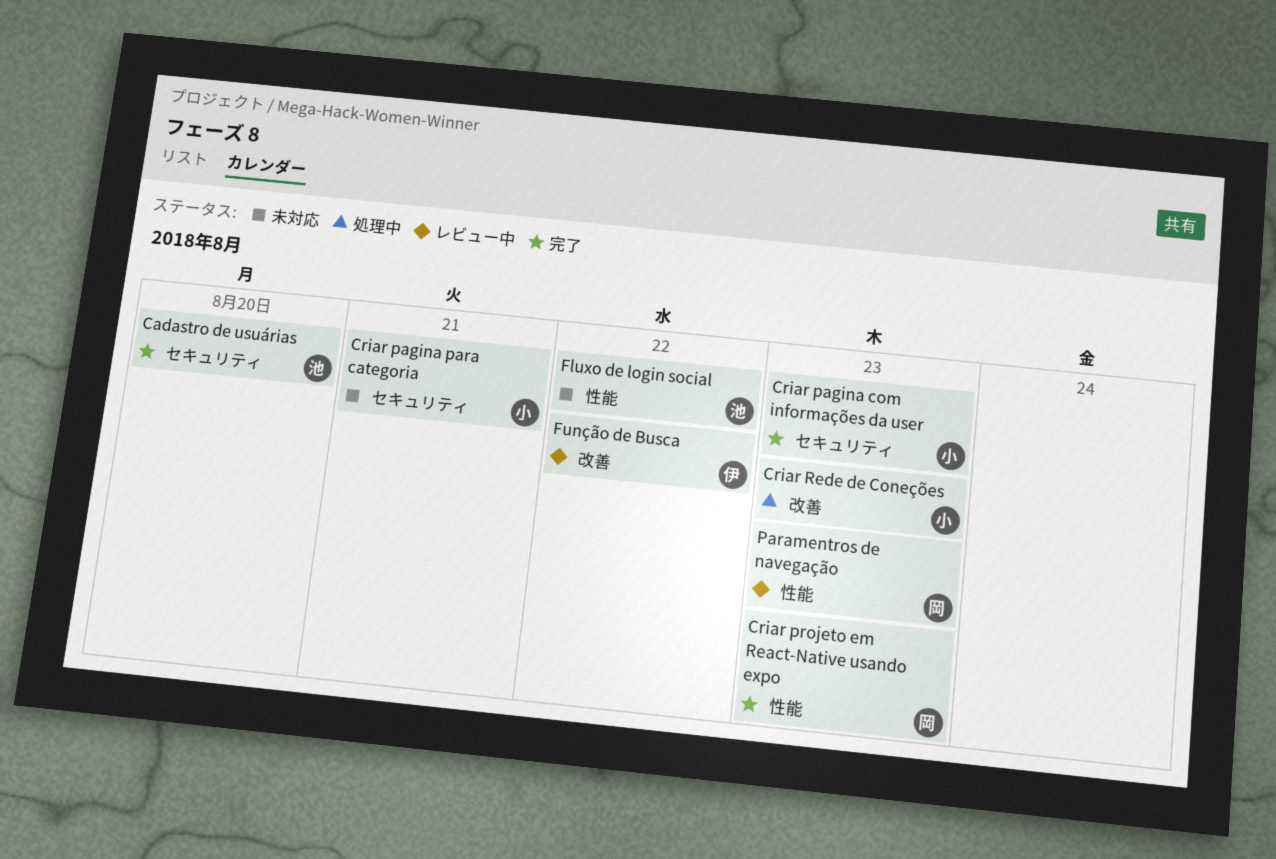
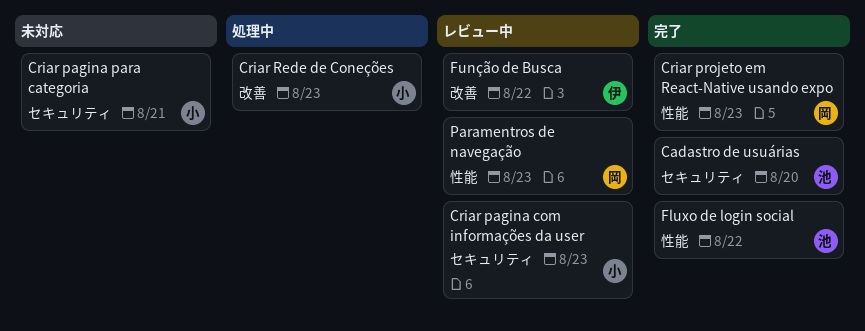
Criar pagina com informações da user, status: 完了 -> レビュー中
Fluxo de login social, status: 未対応 -> 完了

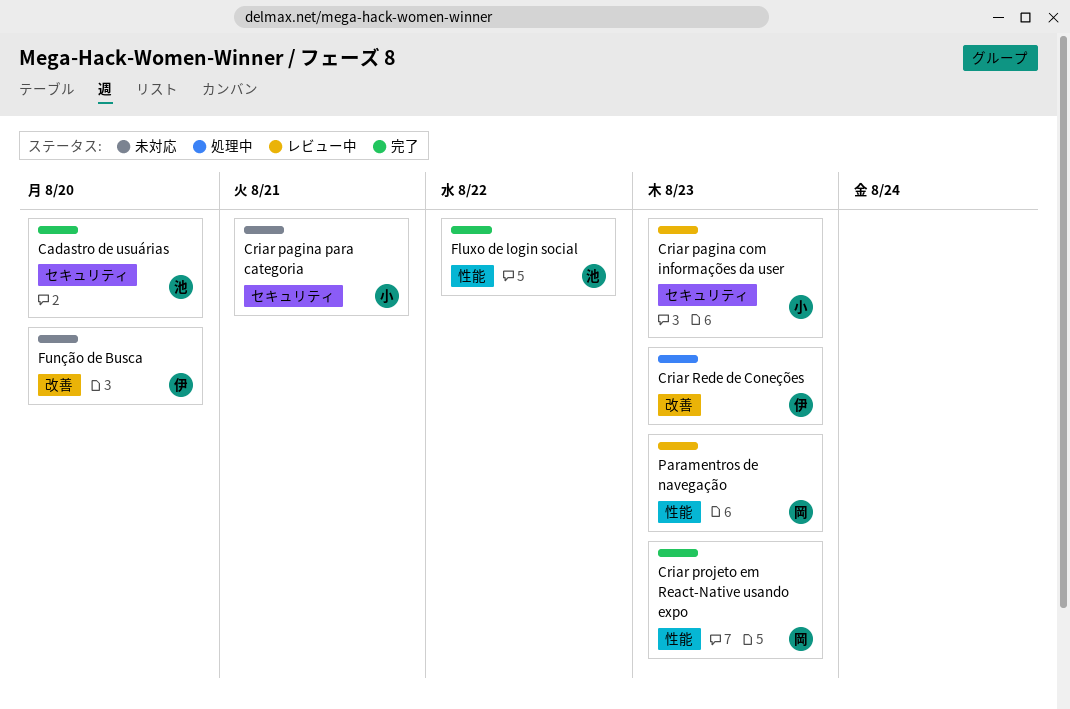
Criar Rede de Coneções, owner: 小 -> 伊
Função de Busca, status: レビュー中 -> 未対応
Função de Busca, due: Aug 22 -> Aug 20

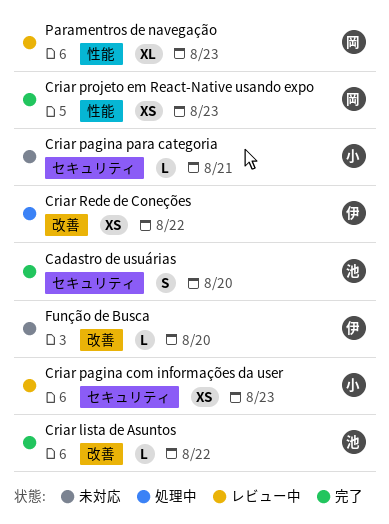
Criar lista de Asuntos: none -> present
Criar Rede de Coneções, due: Aug 23 -> Aug 22
Fluxo de login social: present -> none

